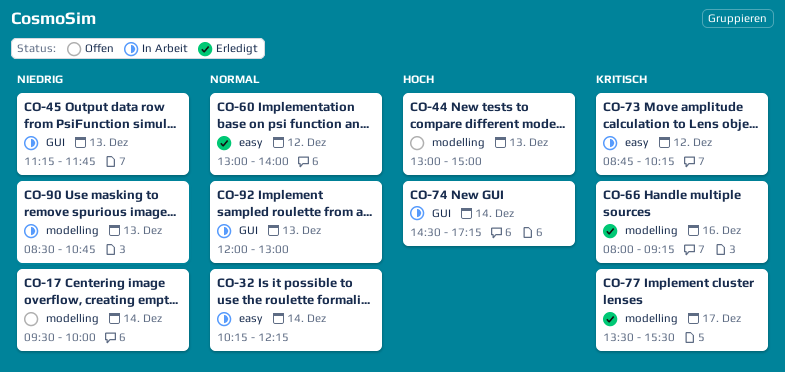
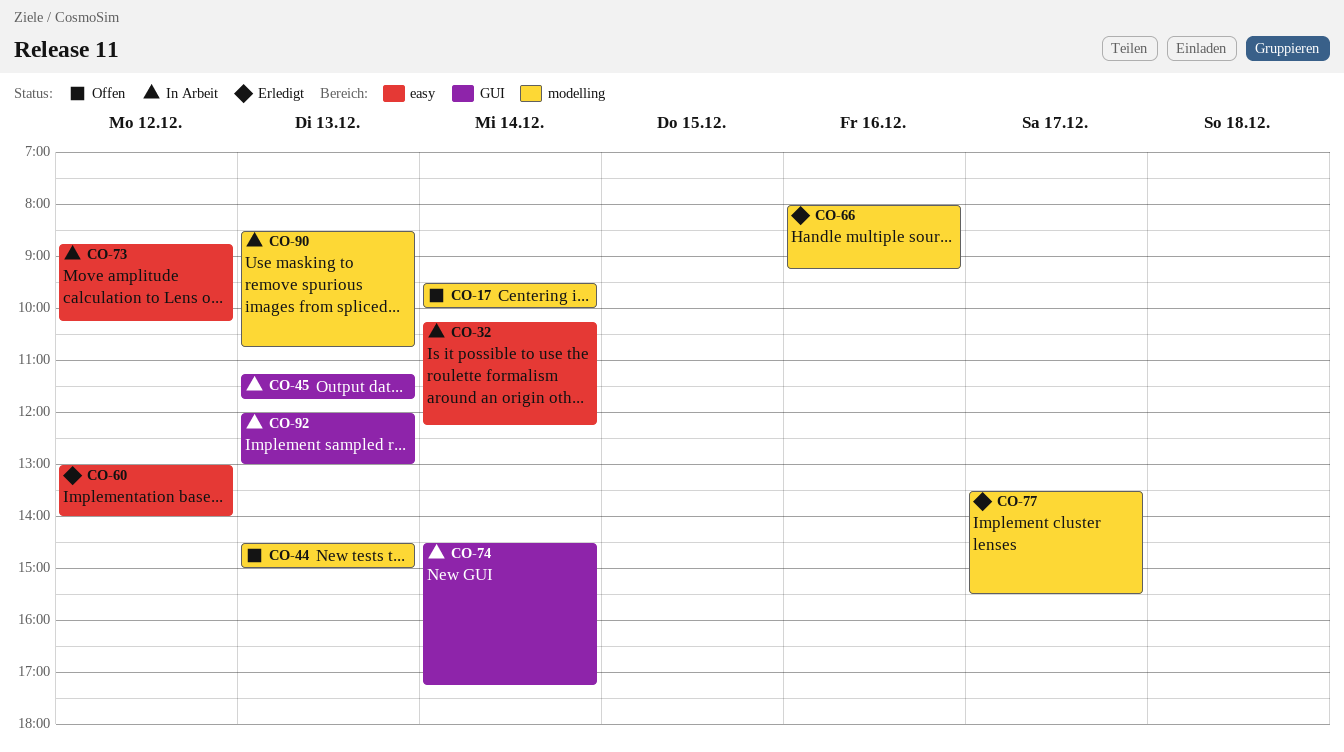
CO-44, begins: 13:00 -> 14:30

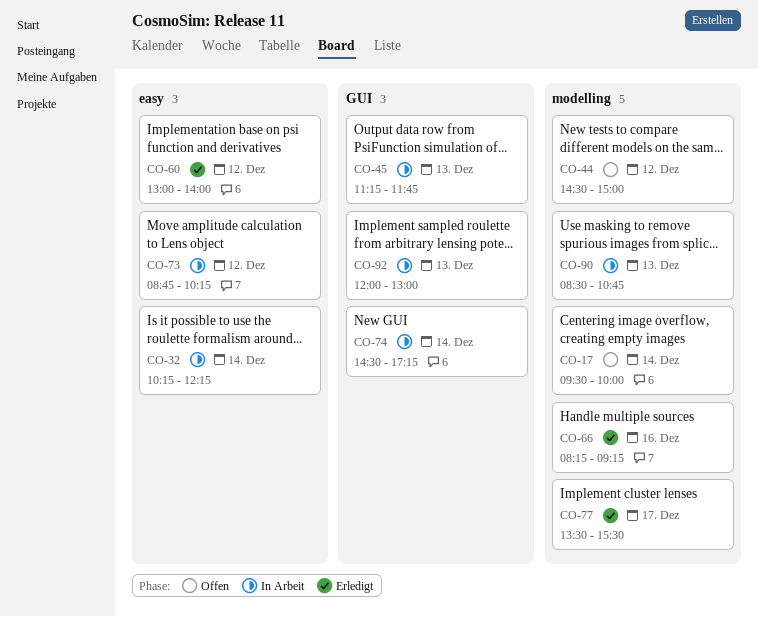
CO-44, day: Dec 13 -> Dec 12
CO-66, begins: 08:00 -> 08:15

